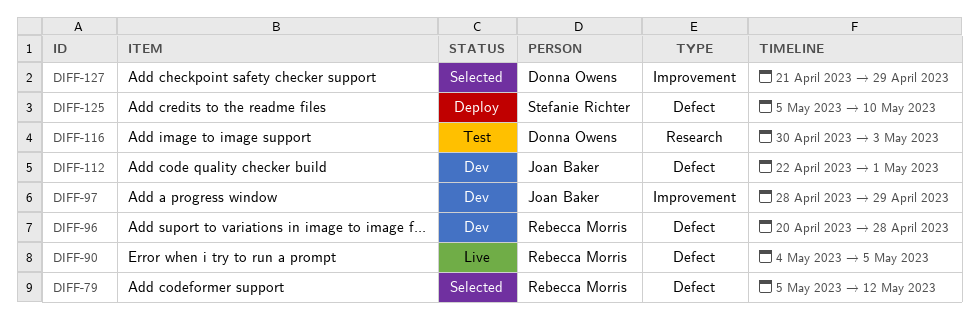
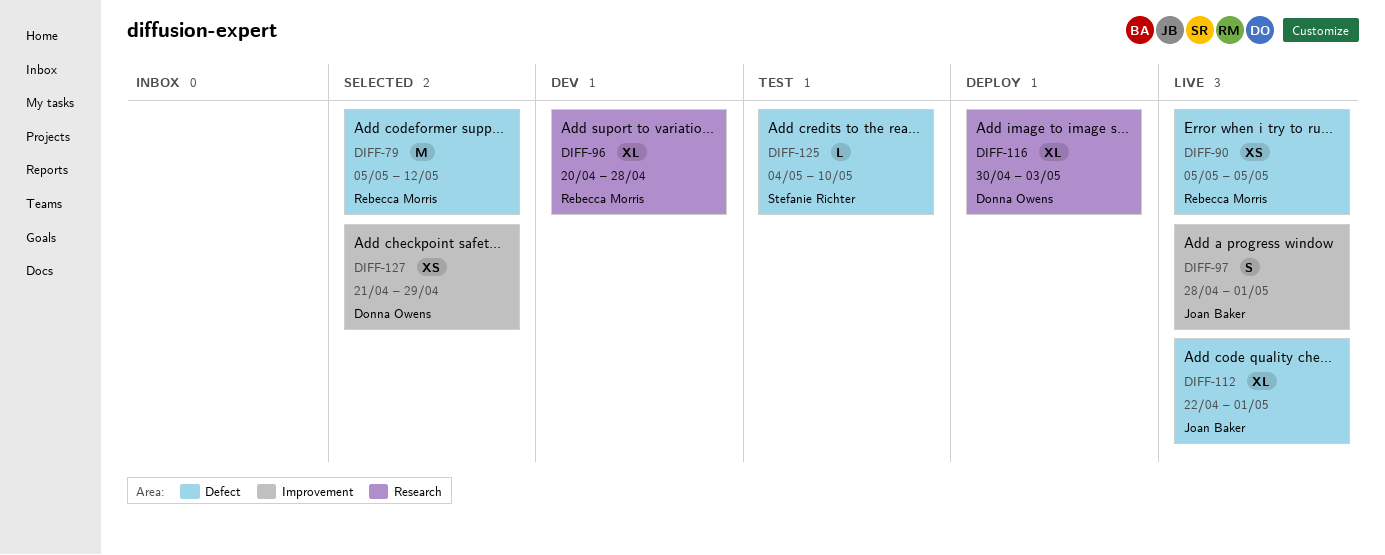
DIFF-90, start: May 4 -> May 5
DIFF-96, label: Defect -> Research
DIFF-97, status: Dev -> Live
DIFF-97, due: Apr 29 -> May 1
DIFF-112, status: Dev -> Live
DIFF-116, status: Test -> Deploy
DIFF-125, status: Deploy -> Test
DIFF-125, start: May 5 -> May 4

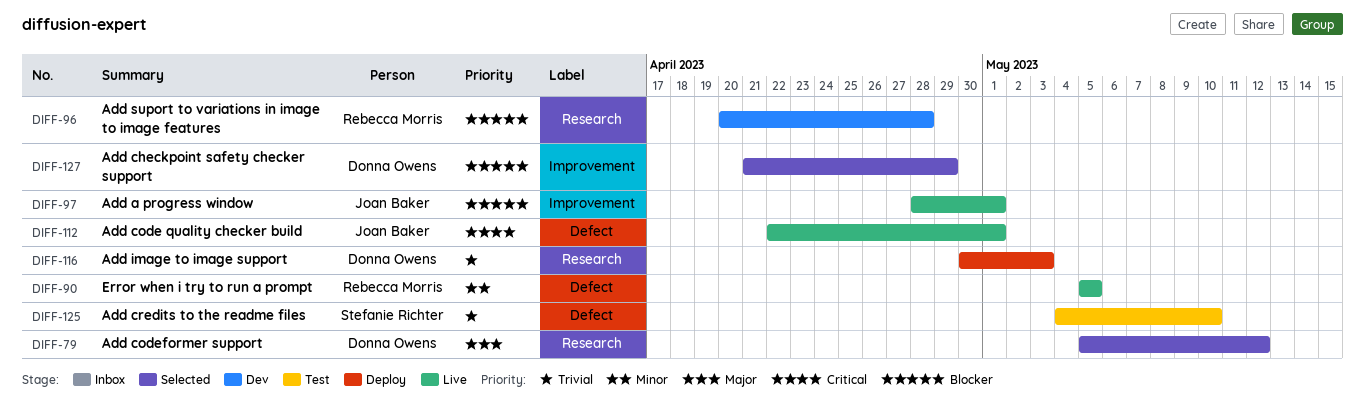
DIFF-79, owner: Rebecca Morris -> Donna Owens
DIFF-79, label: Defect -> Research

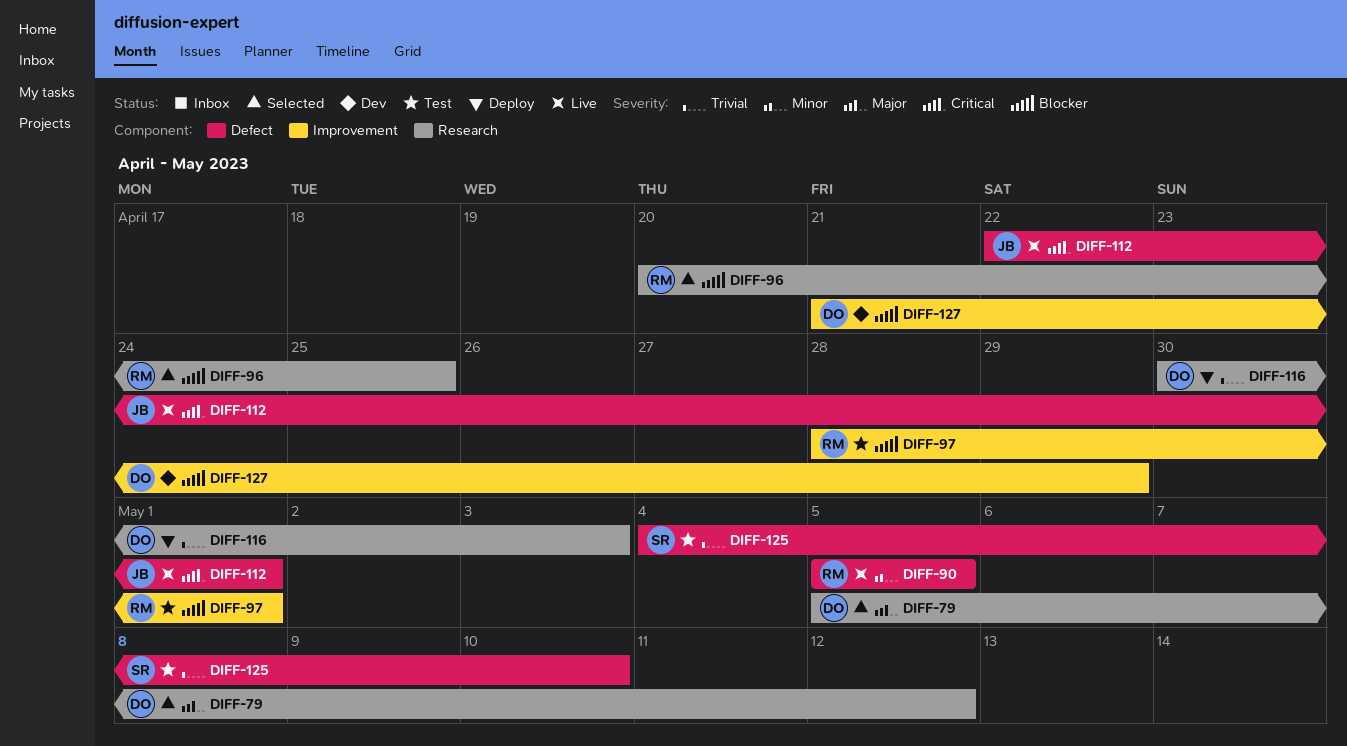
DIFF-96, status: Dev -> Selected
DIFF-96, due: Apr 28 -> Apr 25
DIFF-97, status: Live -> Test
DIFF-97, owner: Joan Baker -> Rebecca Morris
DIFF-127, status: Selected -> Dev

